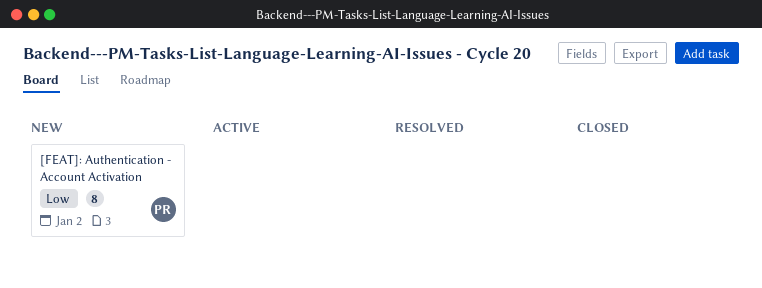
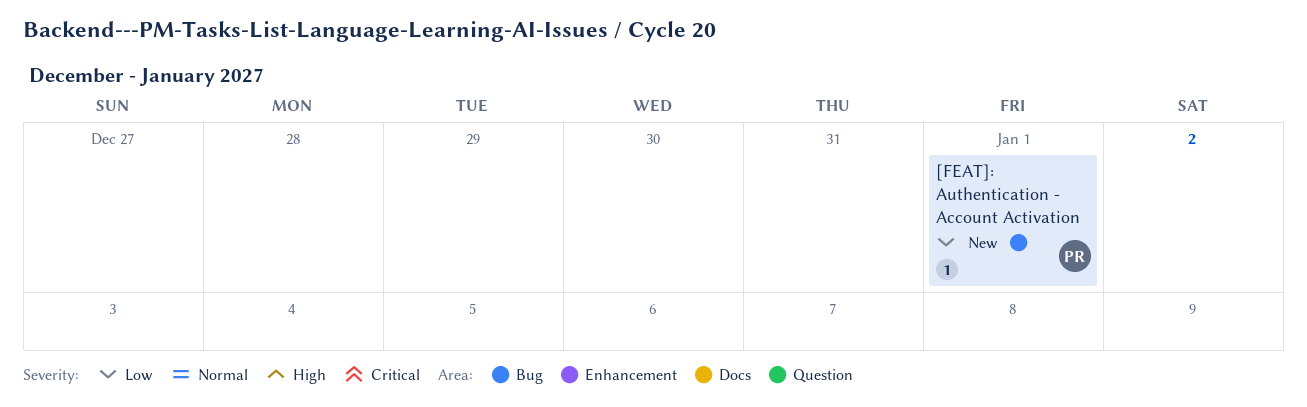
[FEAT]: Authentication - Account Activation, estimate: 8 -> 1
[FEAT]: Authentication - Account Activation, due: Jan 2 -> Jan 1

